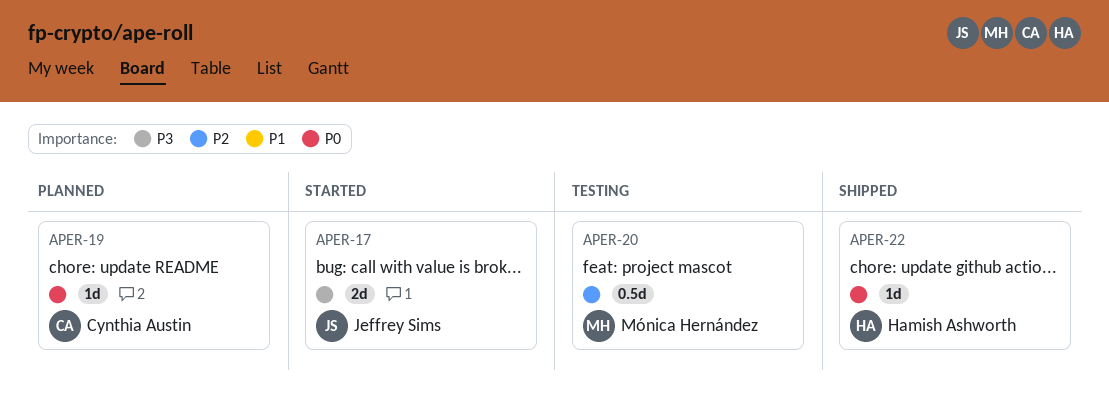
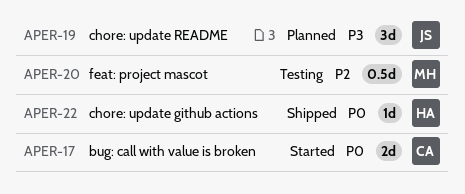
APER-17, owner: Jeffrey Sims -> Cynthia Austin
APER-17, priority: P3 -> P0
APER-19, owner: Cynthia Austin -> Jeffrey Sims
APER-19, priority: P0 -> P3
APER-19, estimate: 1d -> 3d

